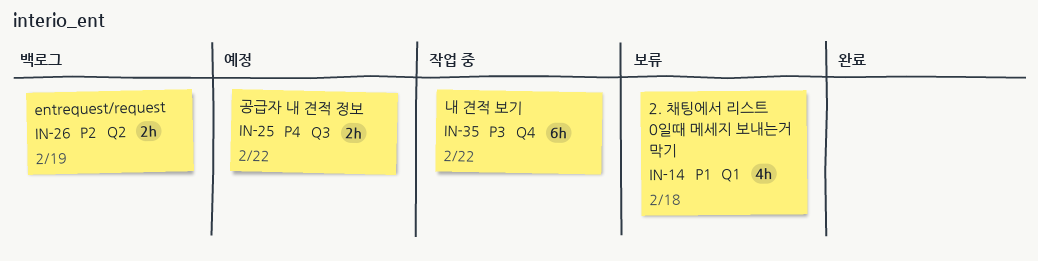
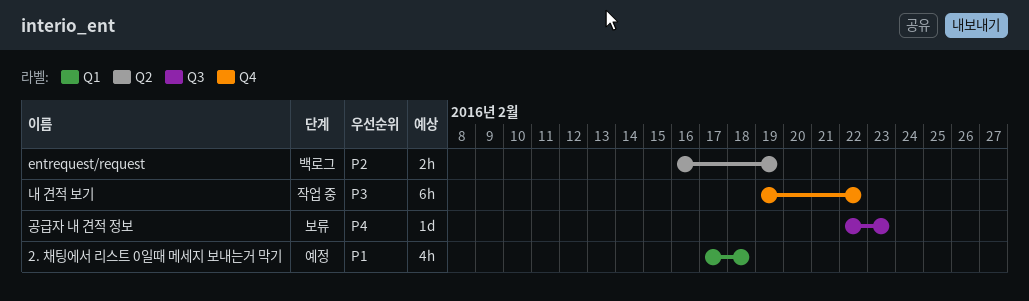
2. 채팅에서 리스트 0일때 메세지 보내는거 막기, status: 보류 -> 예정
공급자 내 견적 정보, status: 예정 -> 보류
공급자 내 견적 정보, estimate: 2h -> 1d
공급자 내 견적 정보, due: Feb 22 -> Feb 23

